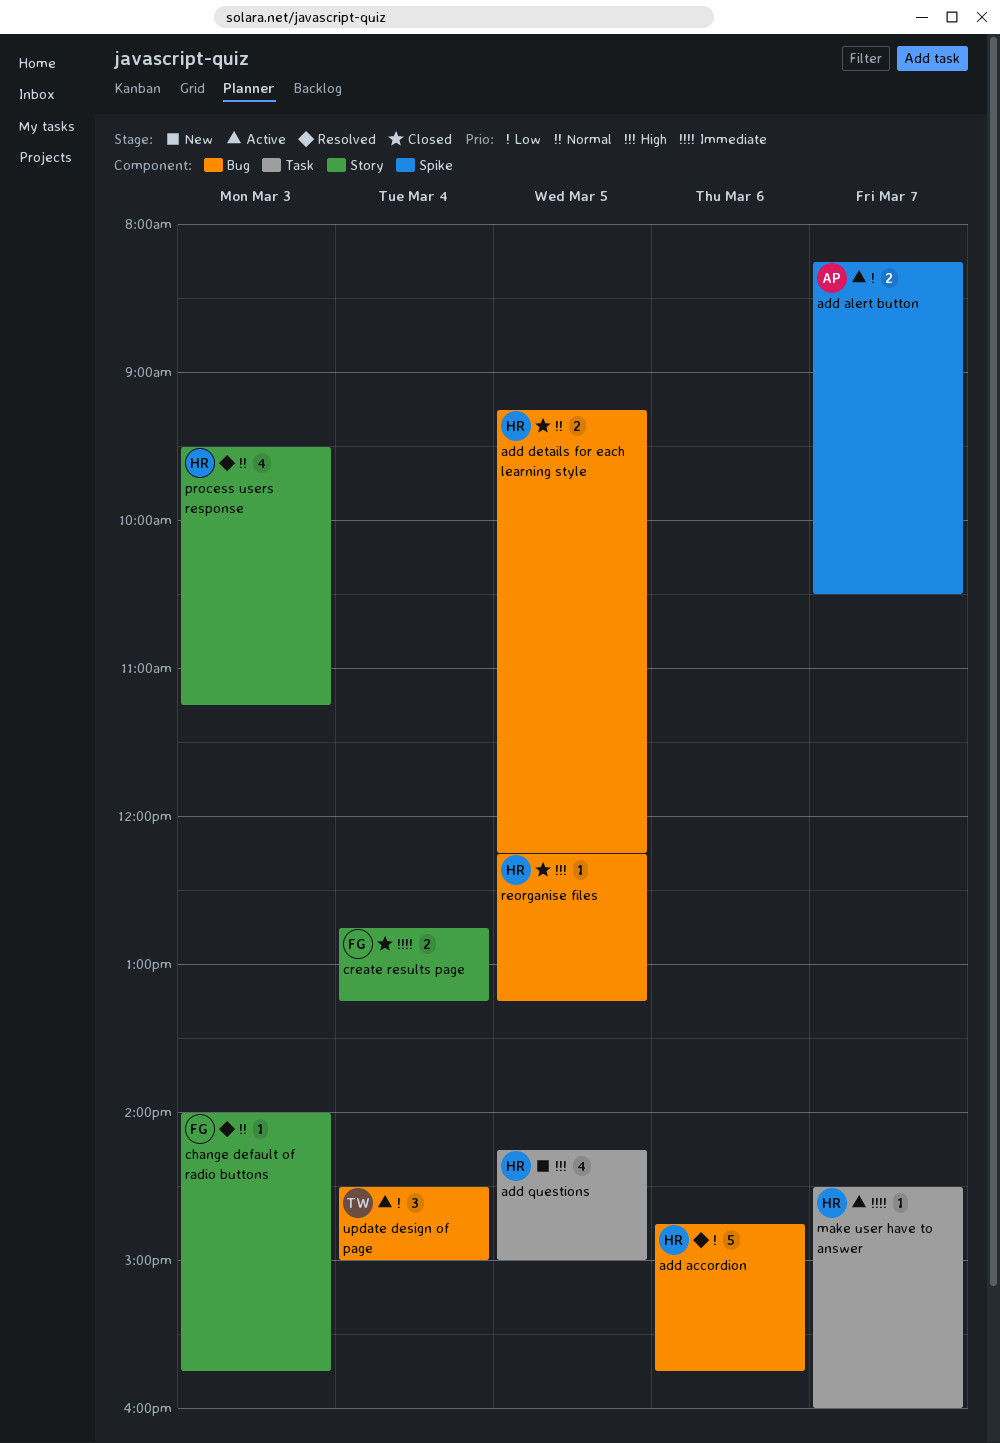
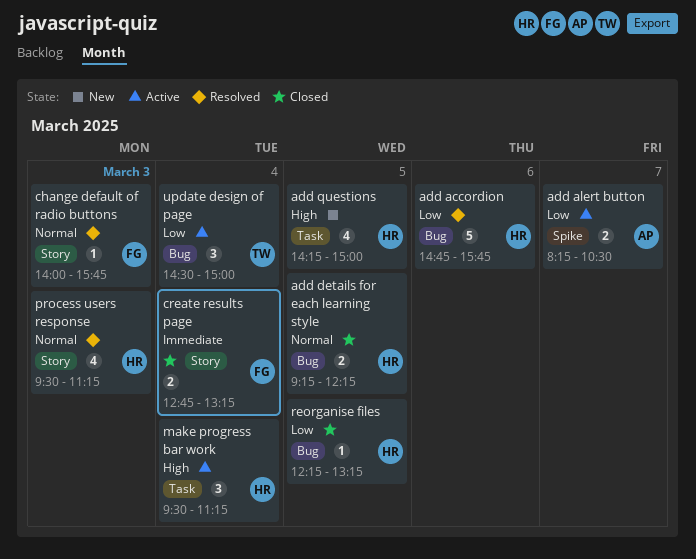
make progress bar work: none -> present
make user have to answer: present -> none
reorganise files, priority: High -> Low

